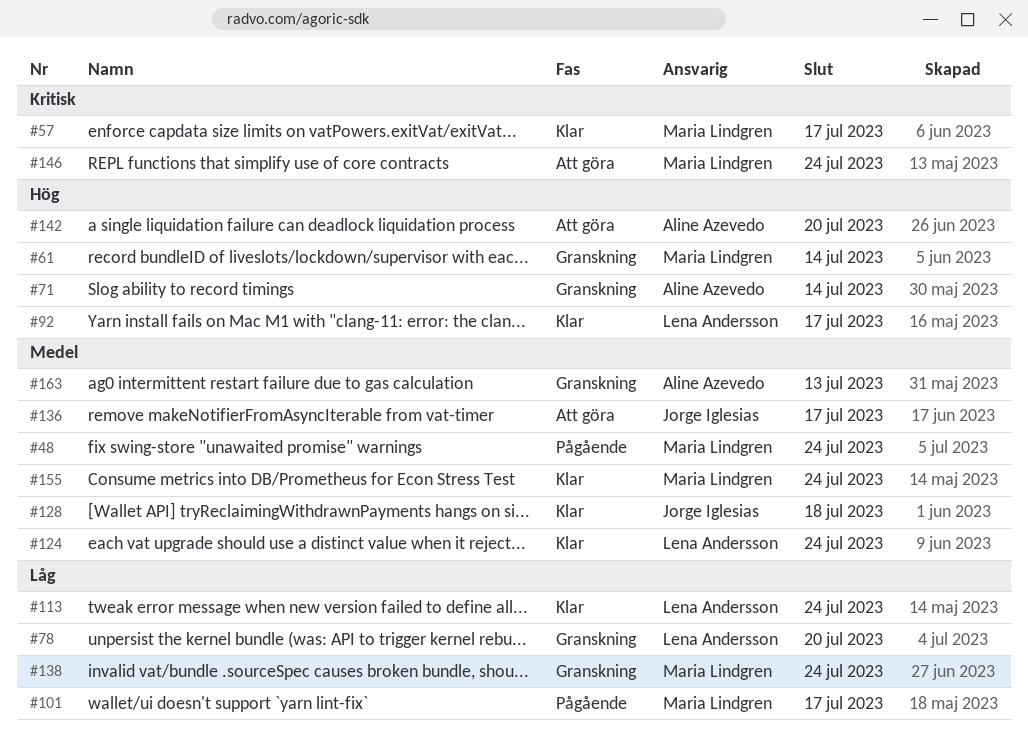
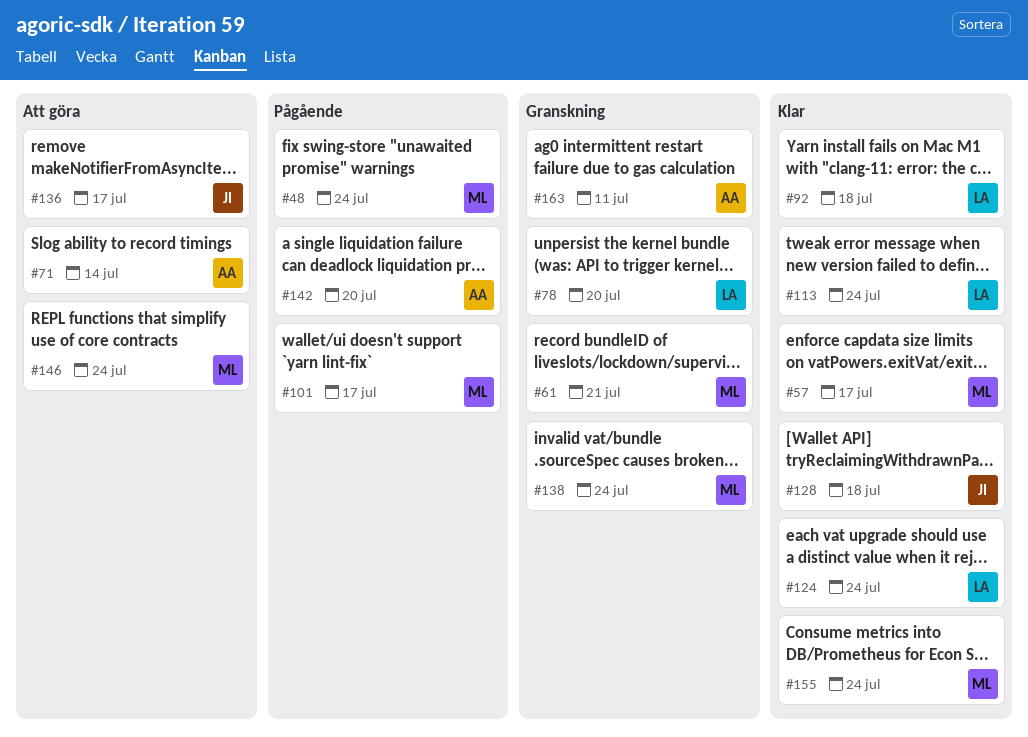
#61, due: Jul 14 -> Jul 21
#71, status: Granskning -> Att göra
#92, due: Jul 17 -> Jul 18
#142, status: Att göra -> Pågående
#163, due: Jul 13 -> Jul 11

